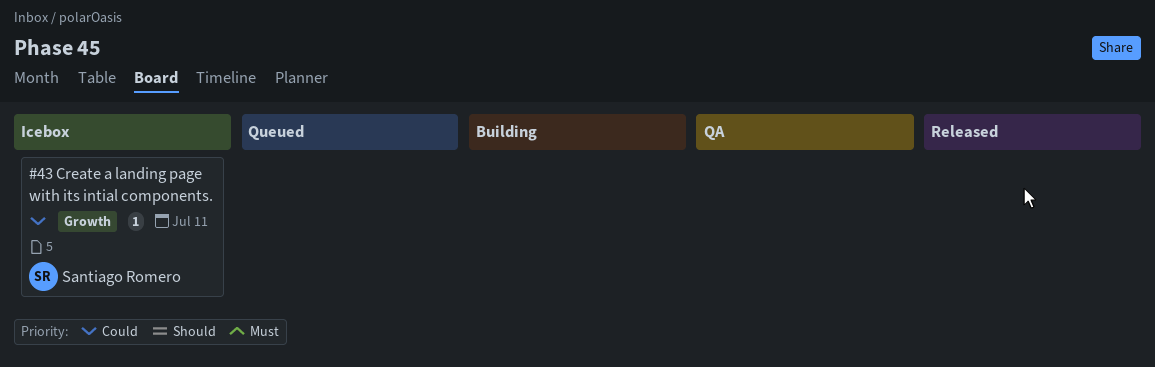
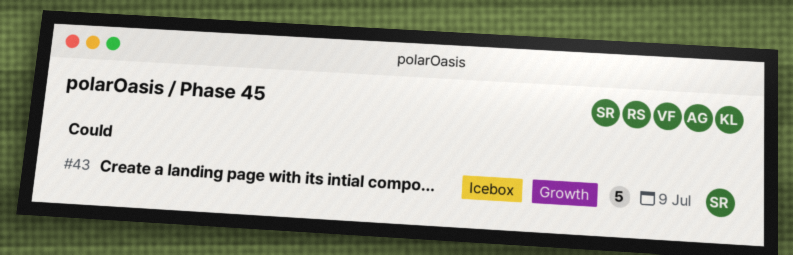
#43, estimate: 1 -> 5
#43, due: Jul 11 -> Jul 9

